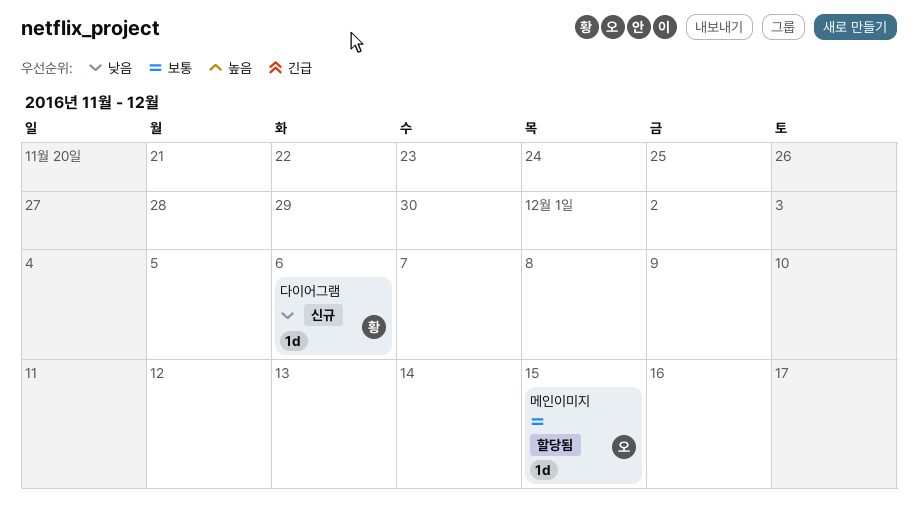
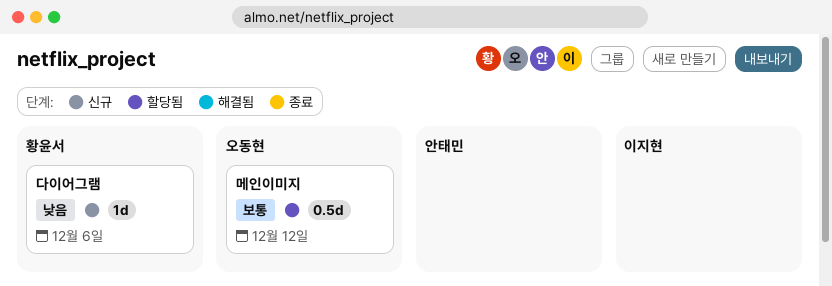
메인이미지, estimate: 1d -> 0.5d
메인이미지, due: Dec 15 -> Dec 12

